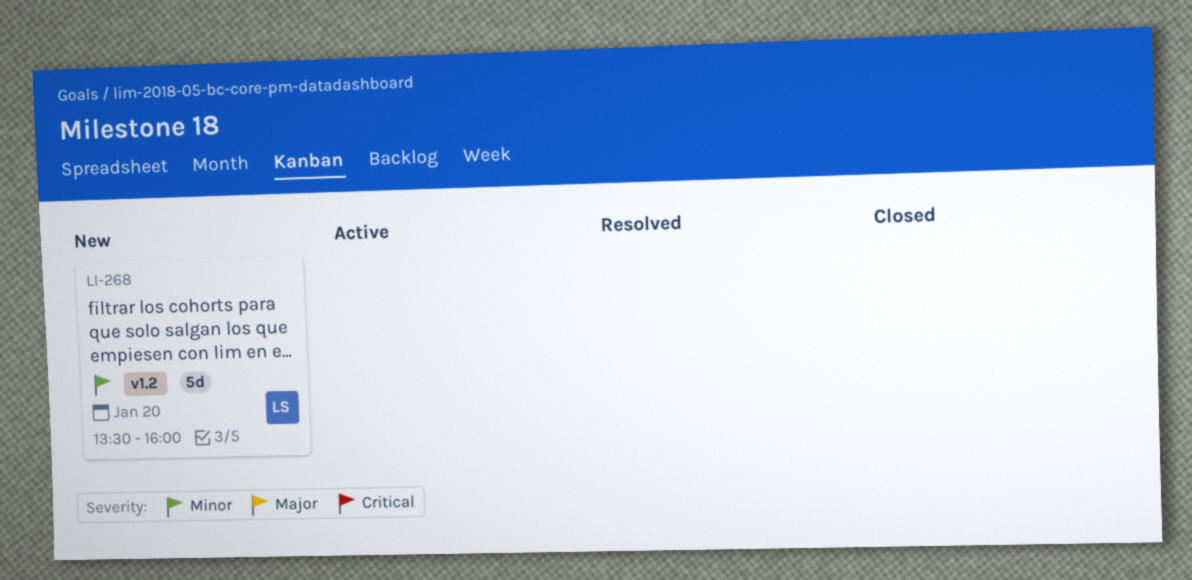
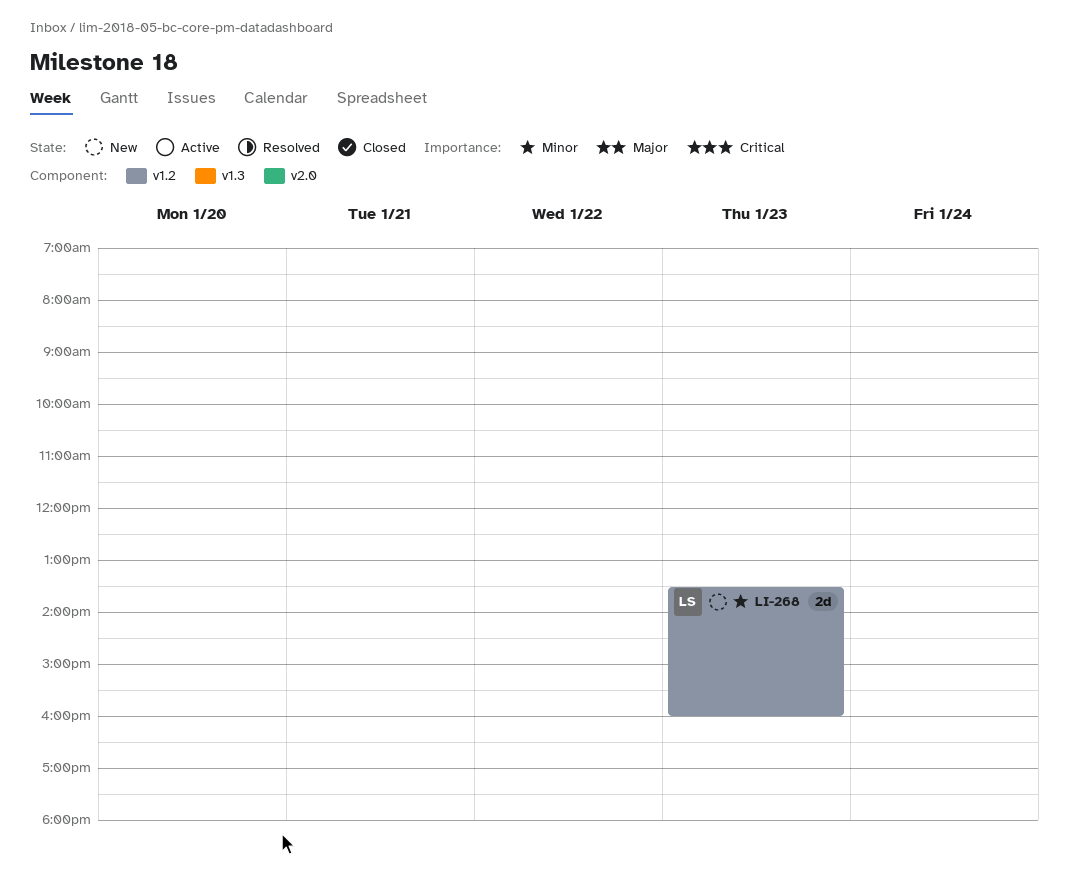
LI-268, estimate: 5d -> 2d
LI-268, day: Jan 20 -> Jan 23

